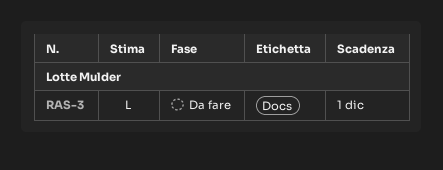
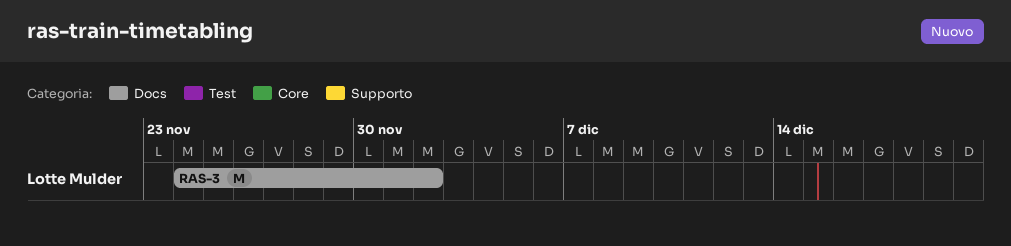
RAS-3, estimate: L -> M
RAS-3, due: Dec 1 -> Dec 2

